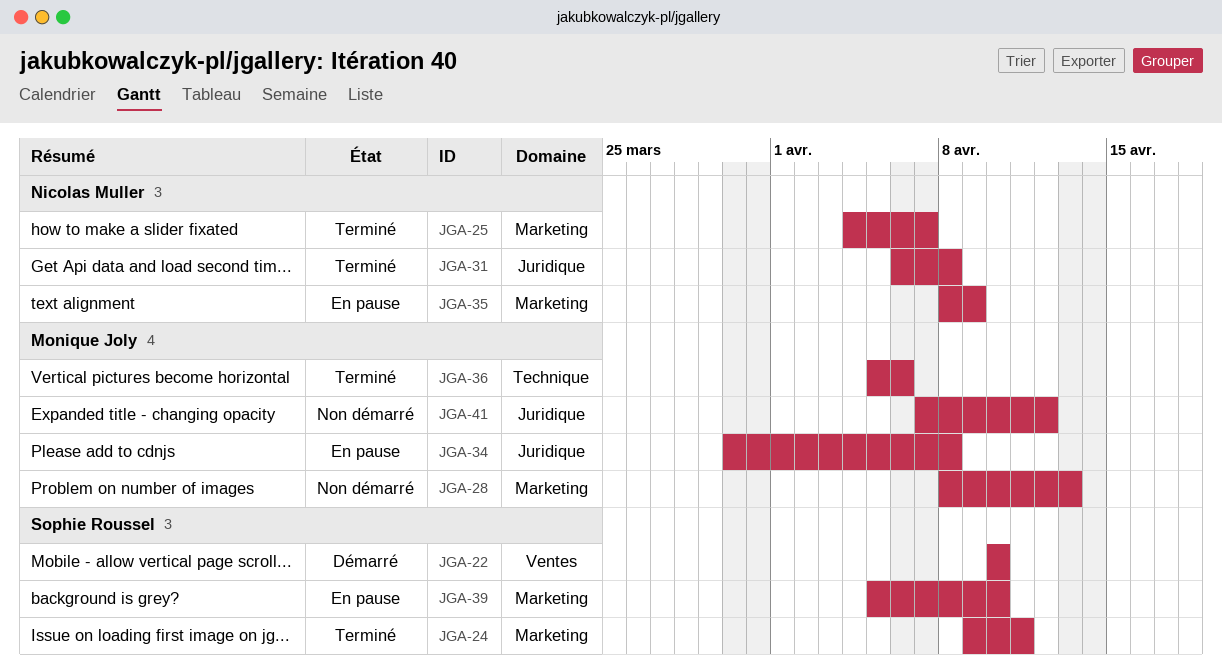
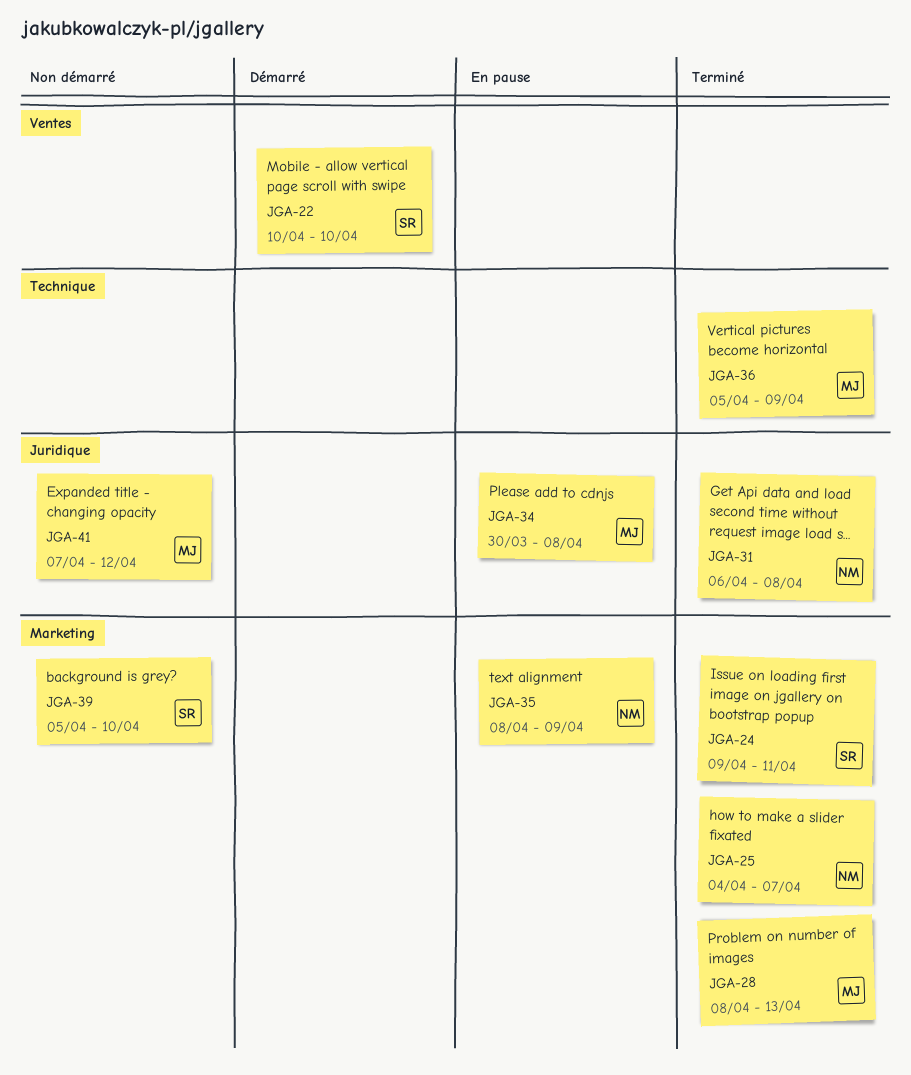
JGA-28, status: Non démarré -> Terminé
JGA-36, due: Apr 6 -> Apr 9
JGA-39, status: En pause -> Non démarré

